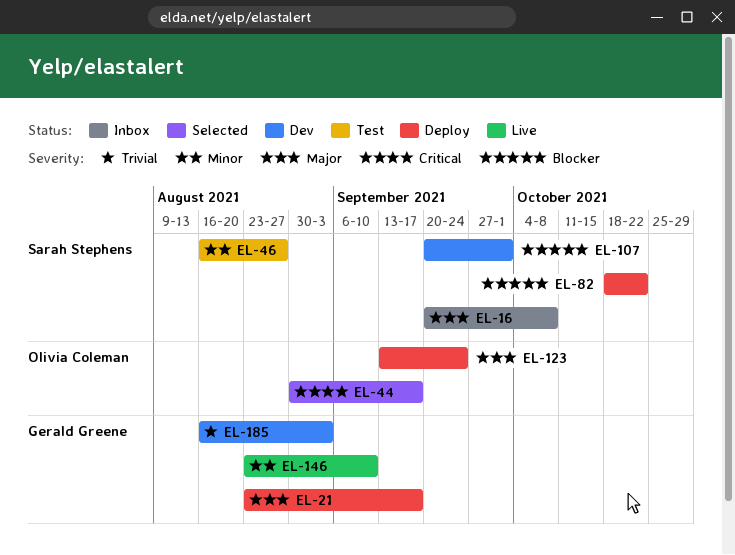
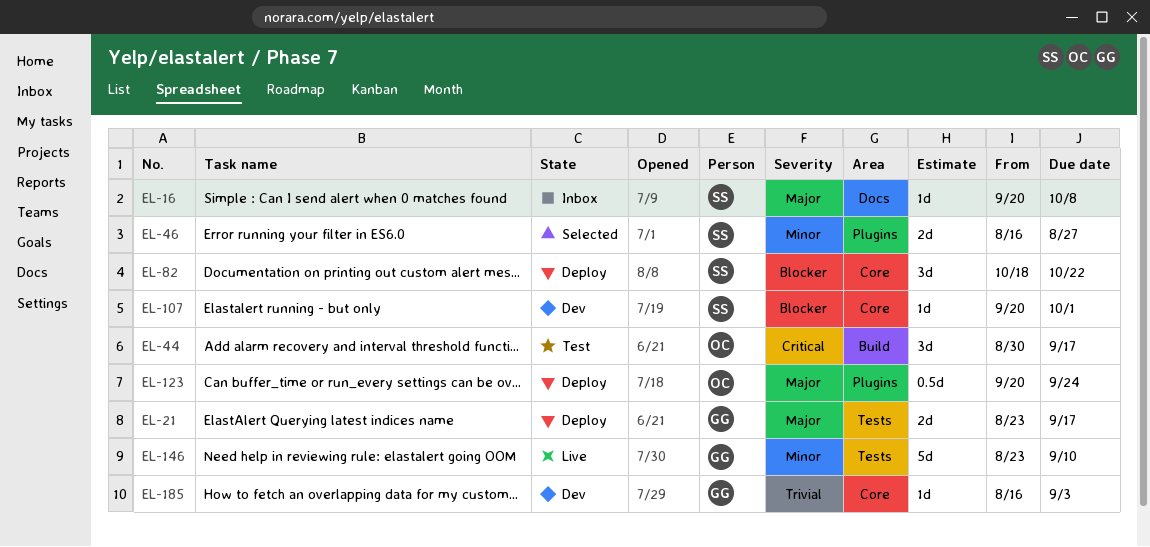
EL-44, status: Selected -> Test
EL-46, status: Test -> Selected
EL-123, start: Sep 13 -> Sep 20

